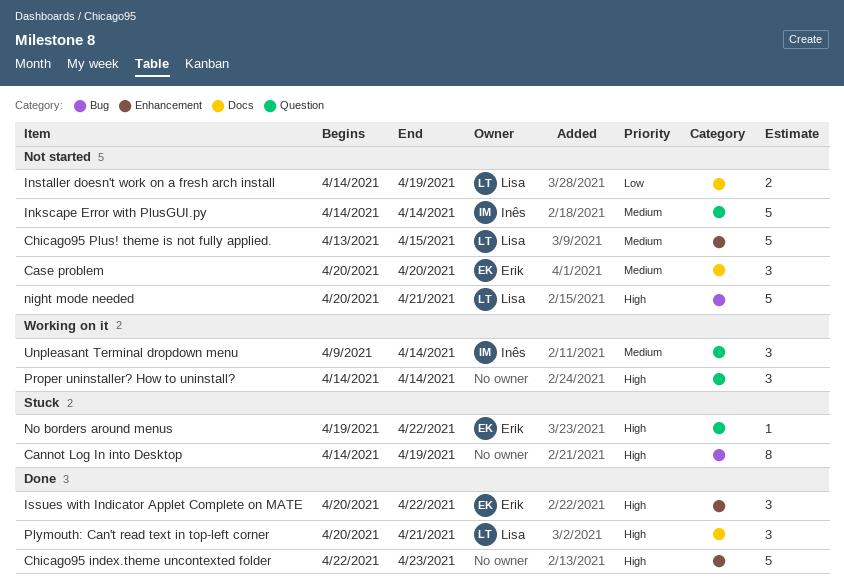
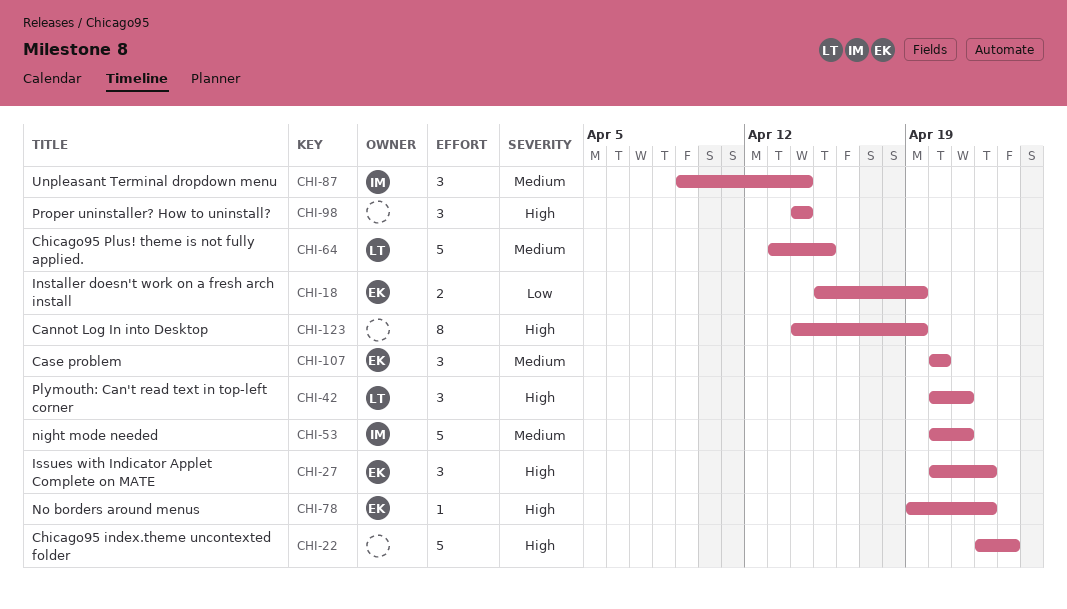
Inkscape Error with PlusGUI.py: present -> none
Installer doesn't work on a fresh arch install, owner: Lisa -> Erik
Installer doesn't work on a fresh arch install, start: Apr 14 -> Apr 15
night mode needed, owner: Lisa -> Inês
night mode needed, priority: High -> Medium

